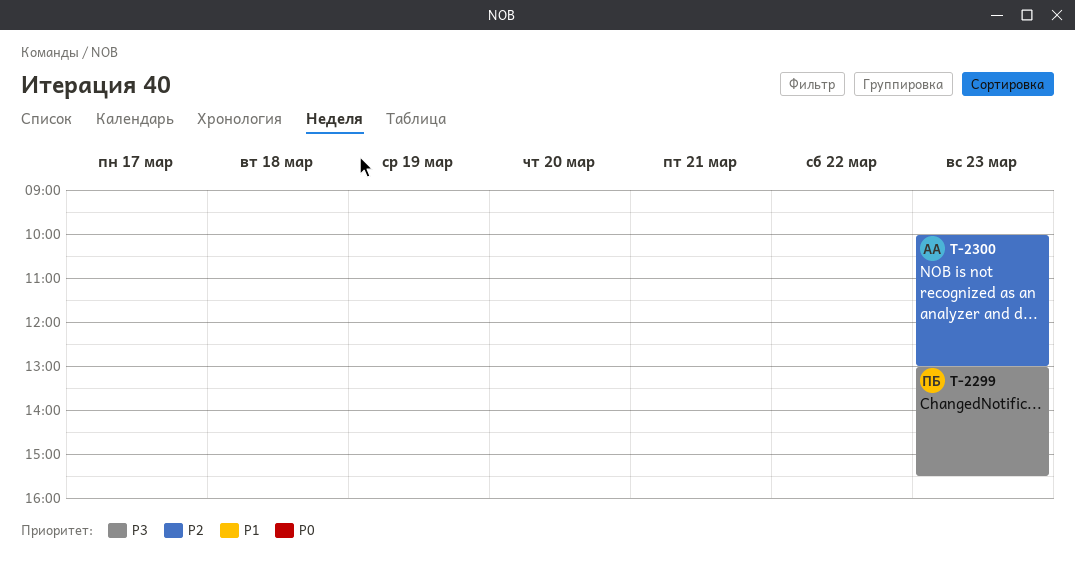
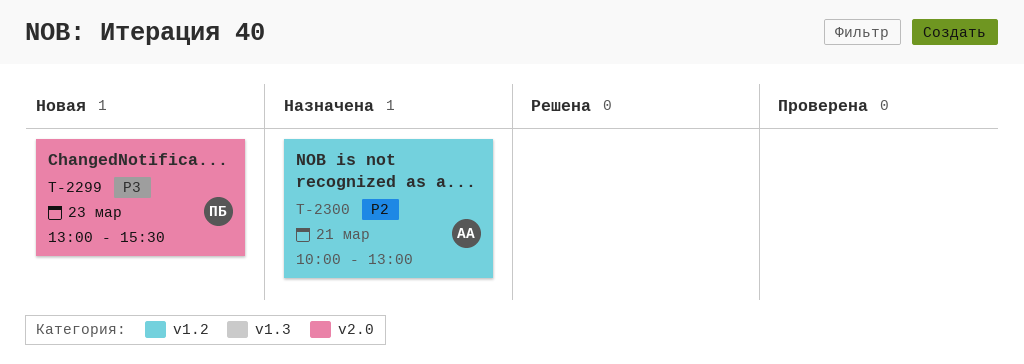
T-2300, day: Mar 23 -> Mar 21

